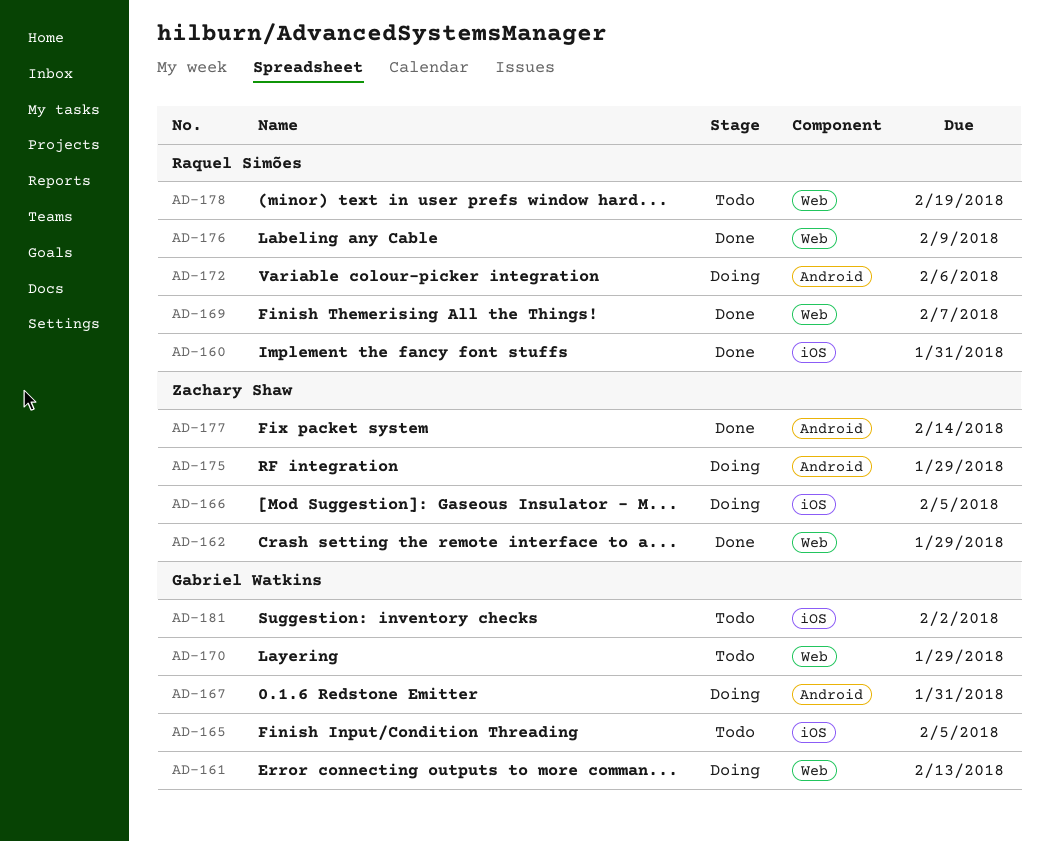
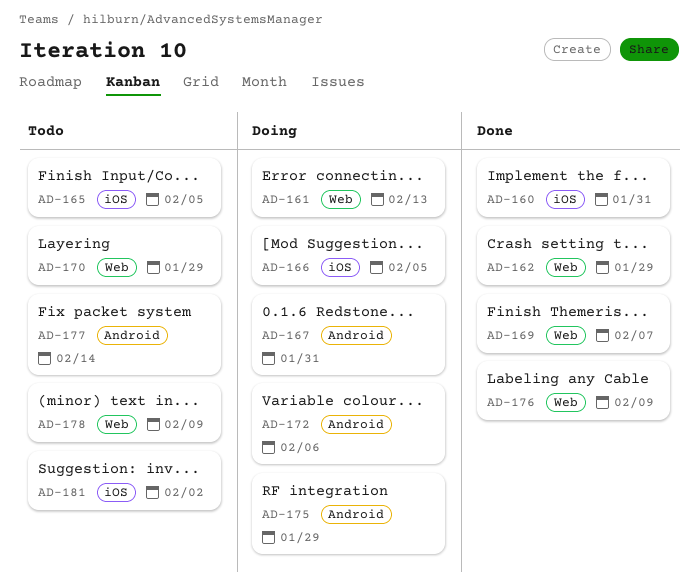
AD-177, status: Done -> Todo
AD-178, due: Feb 19 -> Feb 9

